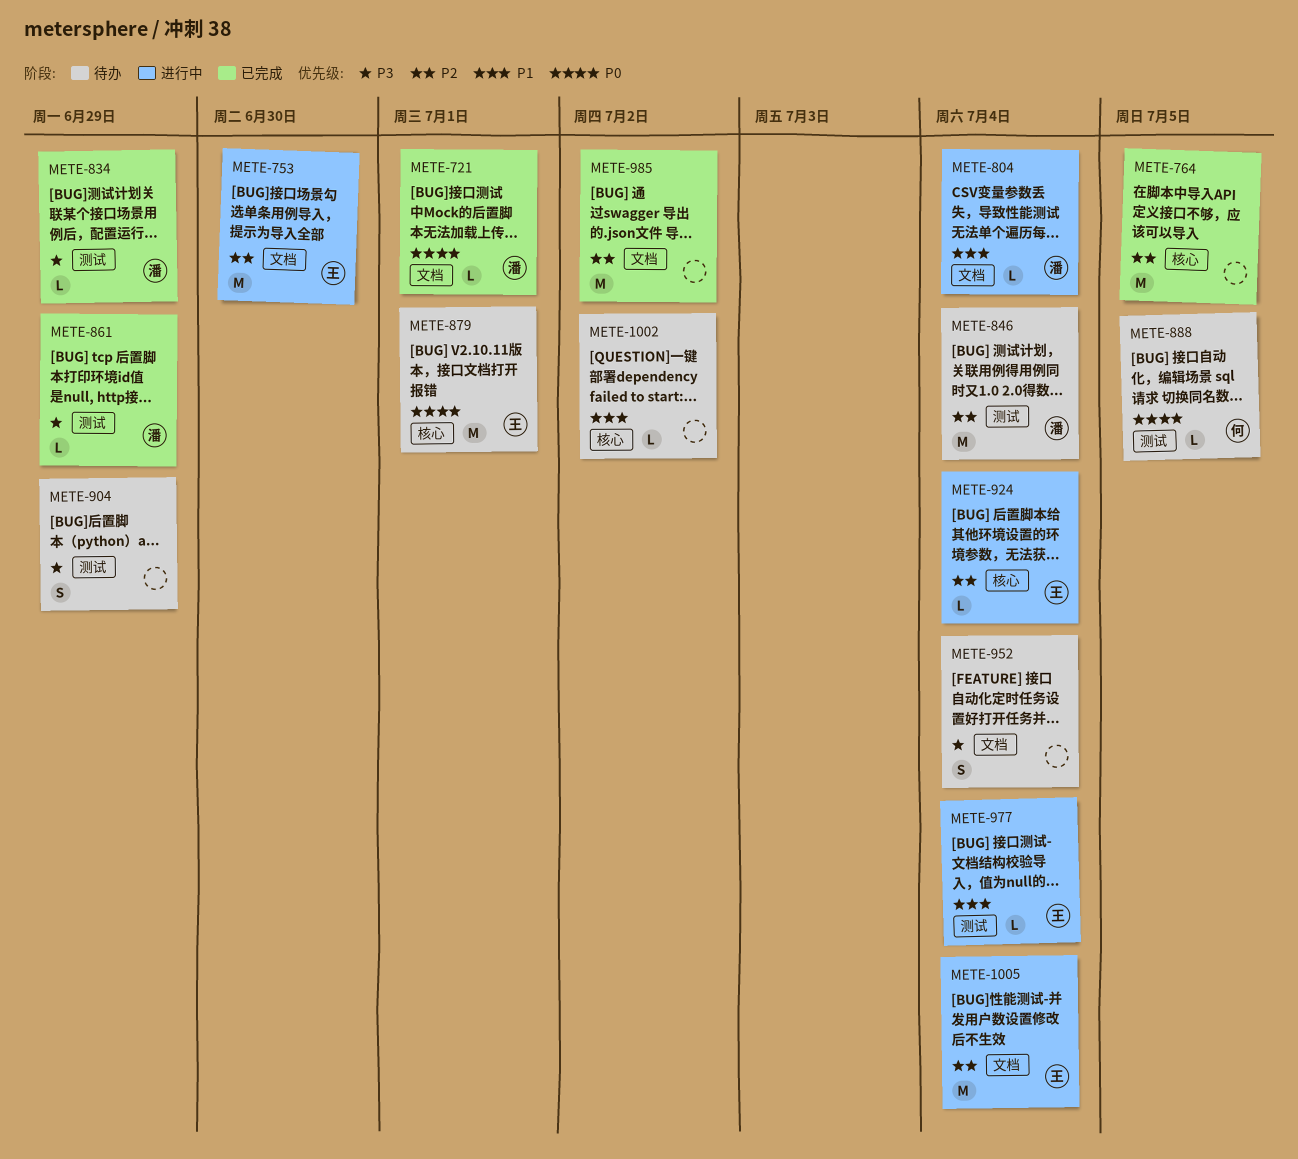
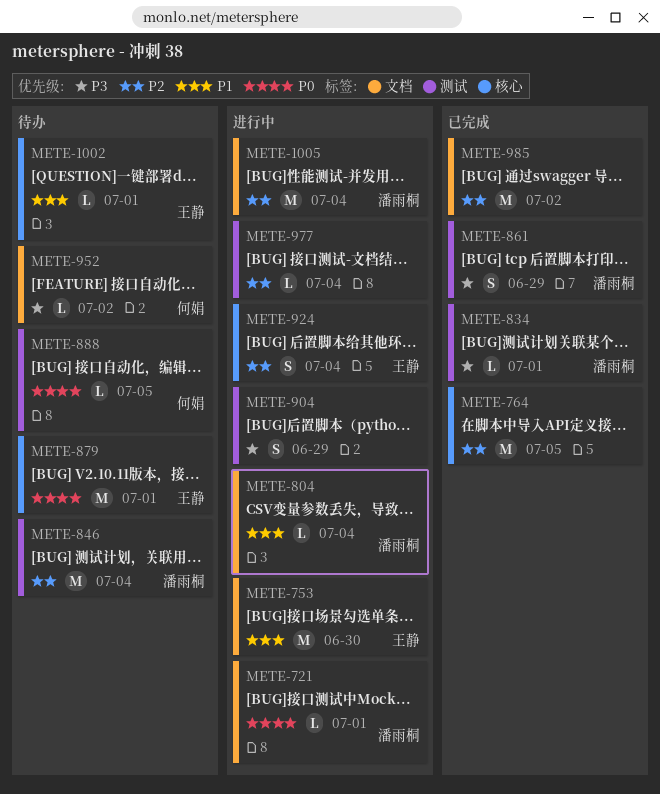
METE-721, status: 已完成 -> 进行中
METE-753, priority: P2 -> P1
METE-834, due: Jun 29 -> Jul 1
METE-861, estimate: L -> S
METE-904, status: 待办 -> 进行中
METE-924, estimate: L -> S
METE-952, owner: none -> 何娟
METE-952, estimate: S -> L
METE-952, due: Jul 4 -> Jul 2
METE-977, owner: 王静 -> none
METE-977, priority: P1 -> P2
METE-1002, owner: none -> 王静
METE-1002, due: Jul 2 -> Jul 1
METE-1005, owner: 王静 -> 潘雨桐

